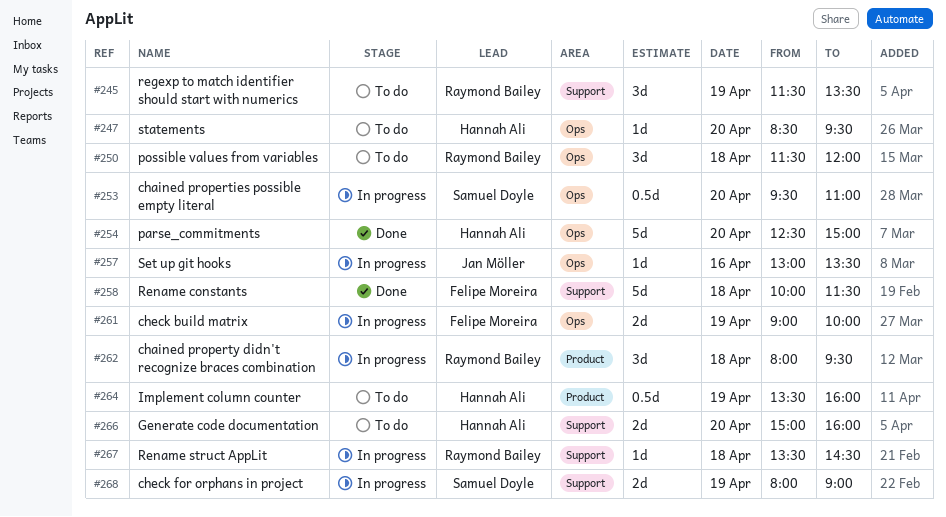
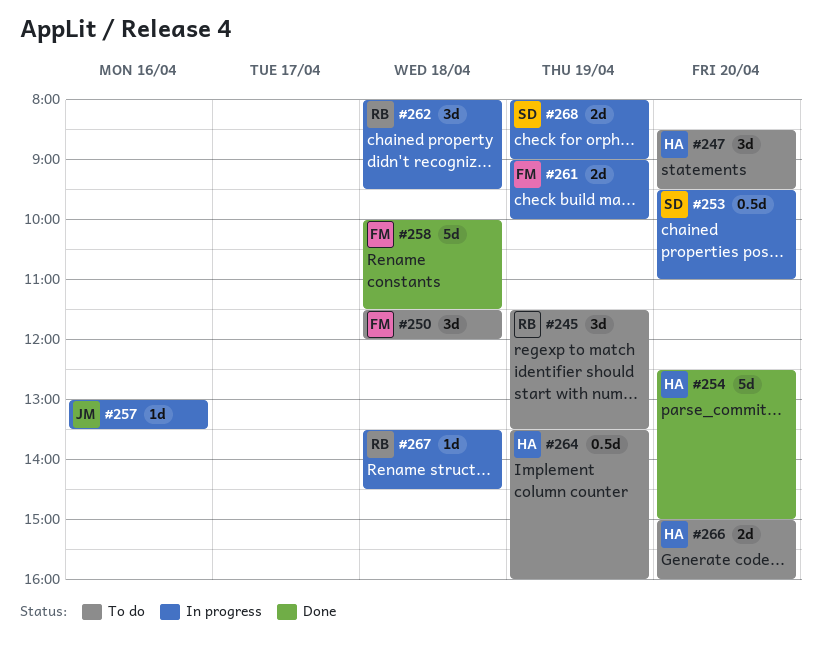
#247, estimate: 1d -> 3d
#250, owner: Raymond Bailey -> Felipe Moreira

